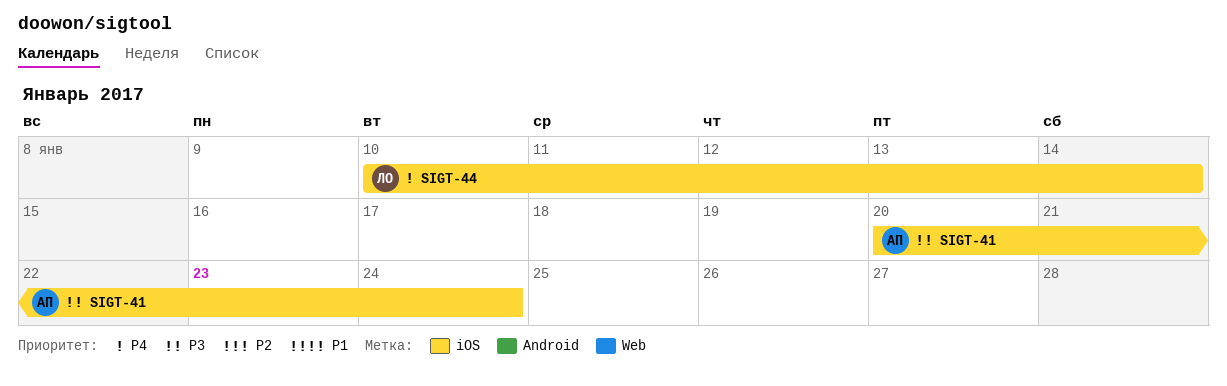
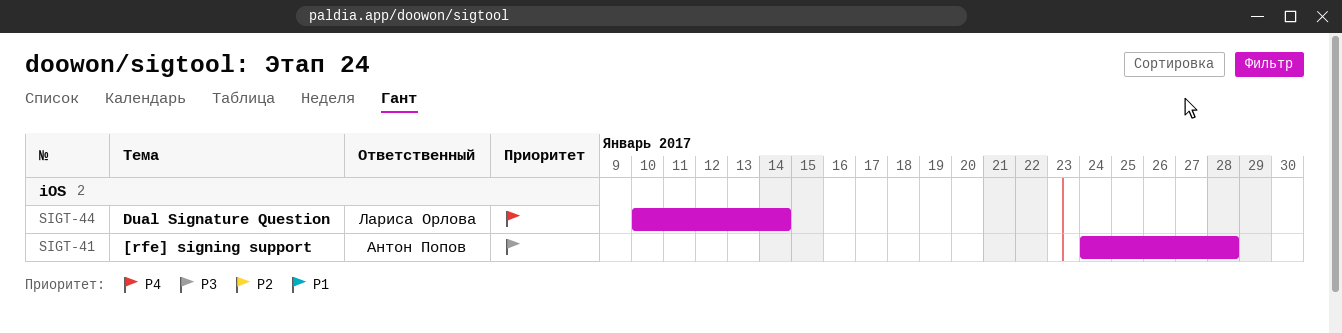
SIGT-41, start: Jan 20 -> Jan 24
SIGT-41, due: Jan 24 -> Jan 28

